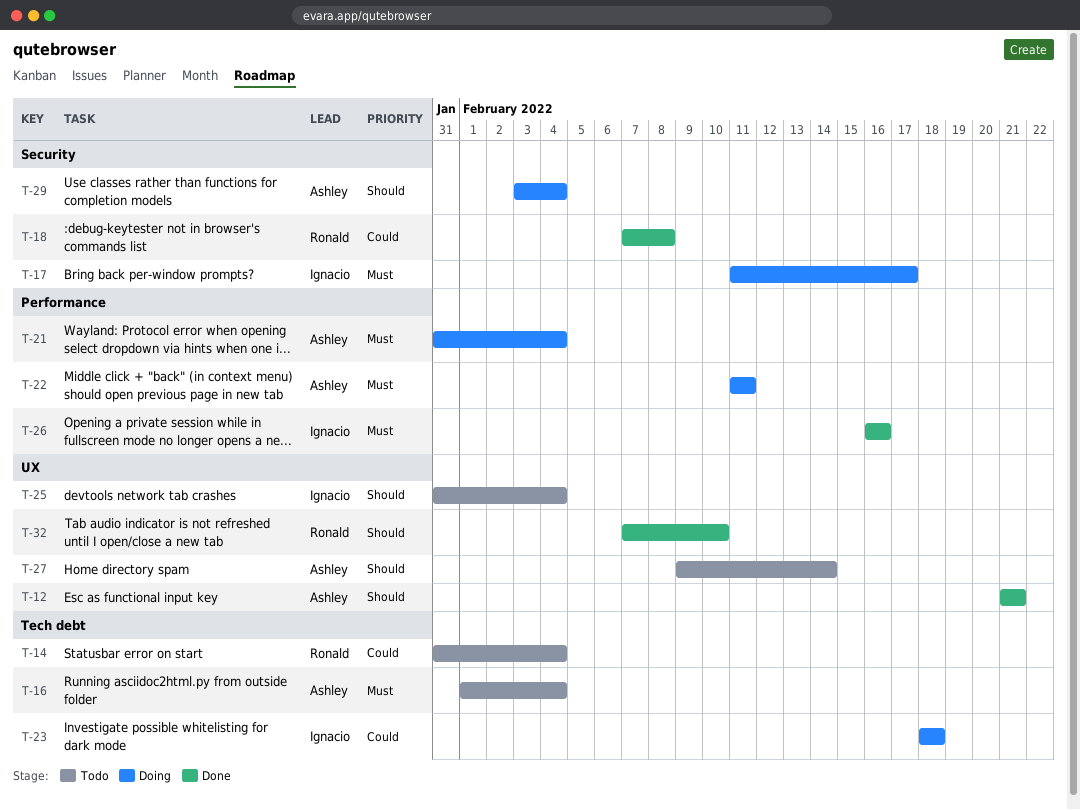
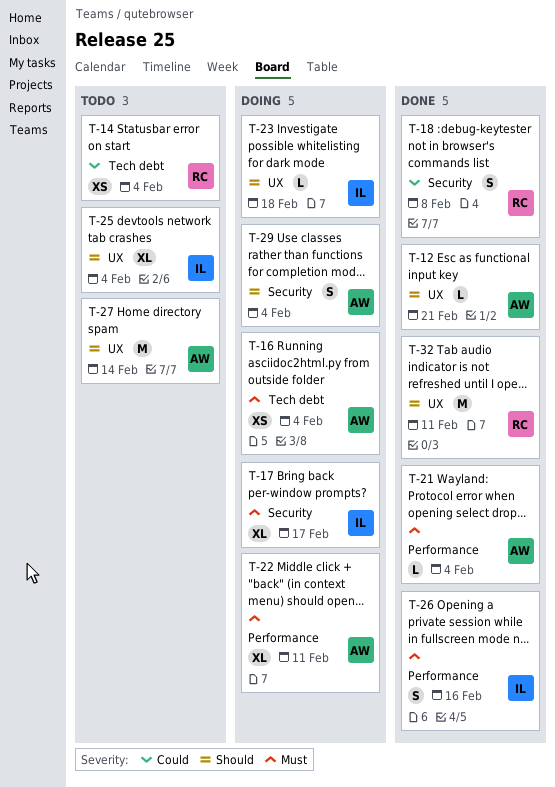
T-16, status: Todo -> Doing
T-21, status: Doing -> Done
T-23, priority: Could -> Should
T-23, label: Tech debt -> UX
T-32, due: Feb 10 -> Feb 11

